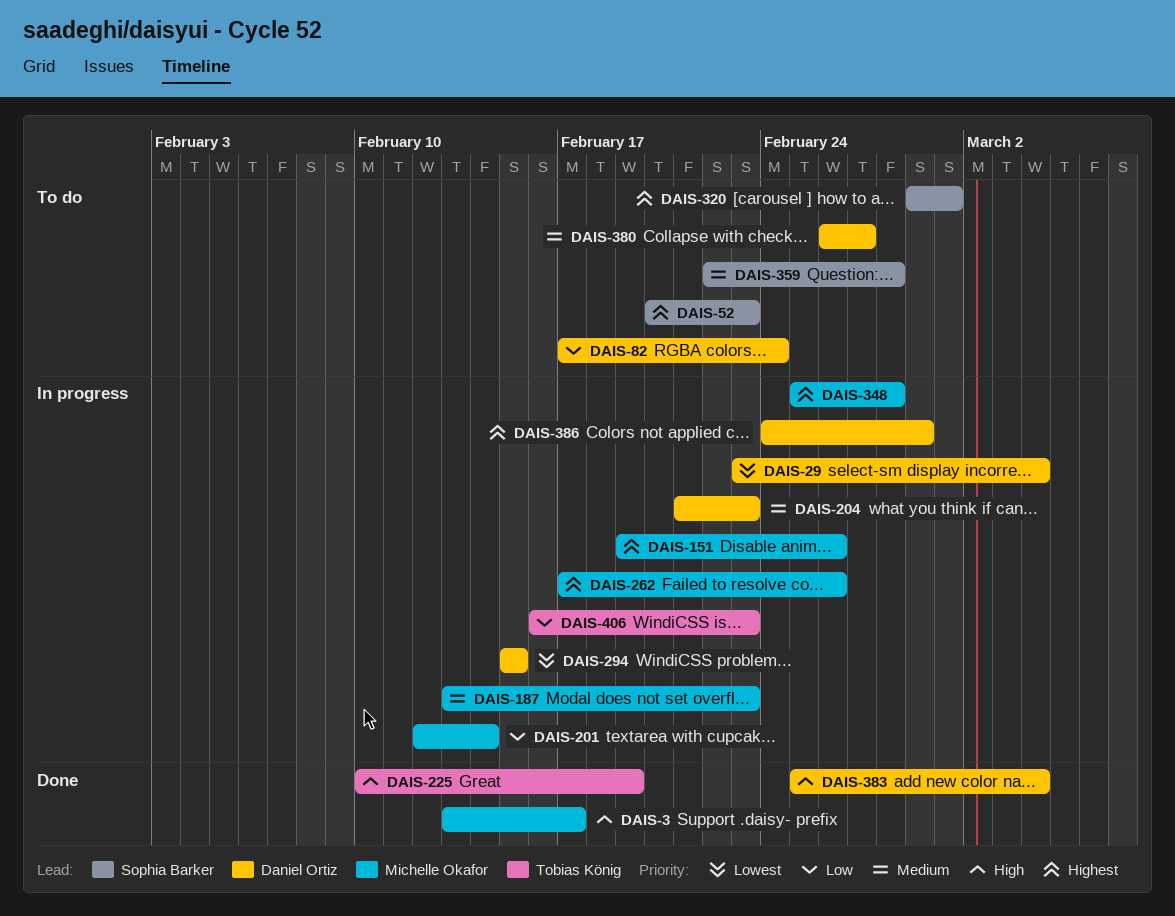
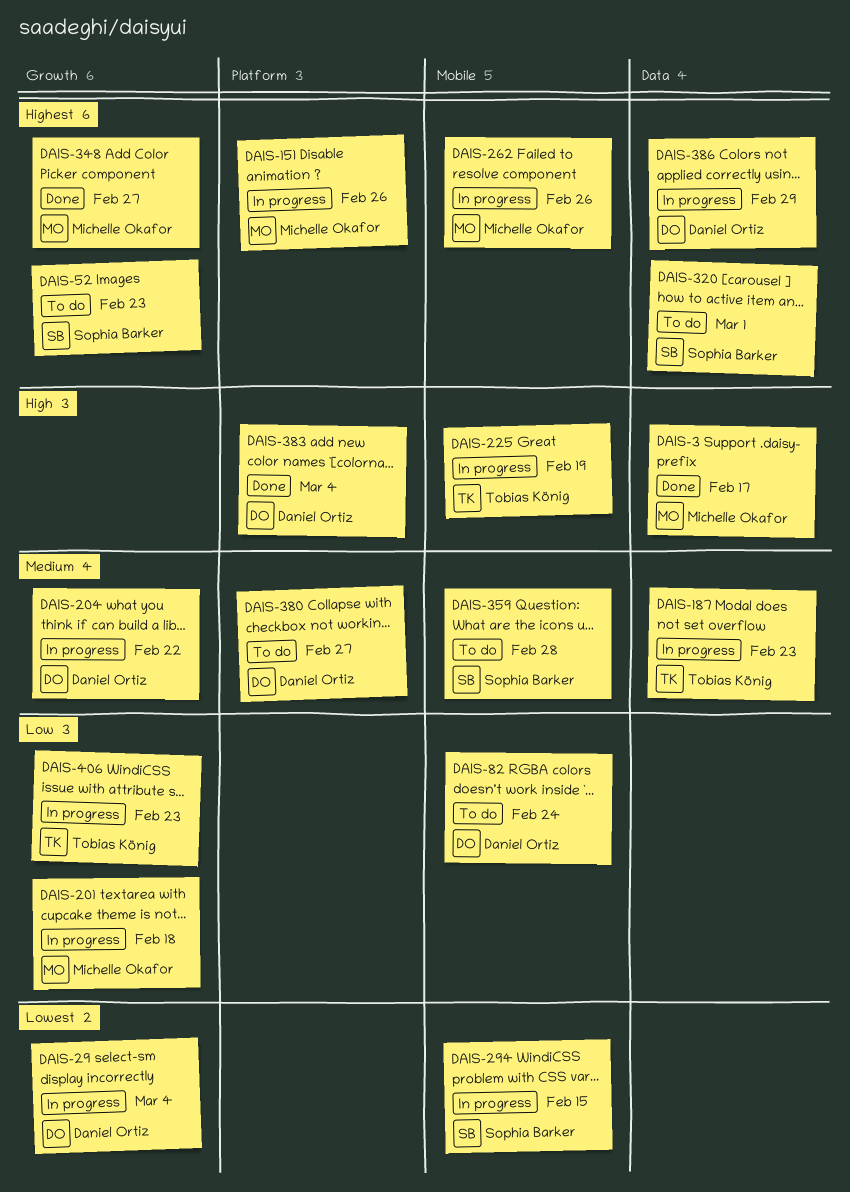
DAIS-187, owner: Michelle Okafor -> Tobias König
DAIS-201, due: Feb 14 -> Feb 18
DAIS-204, due: Feb 23 -> Feb 22
DAIS-225, status: Done -> In progress
DAIS-294, owner: Daniel Ortiz -> Sophia Barker
DAIS-348, status: In progress -> Done
DAIS-348, due: Feb 28 -> Feb 27

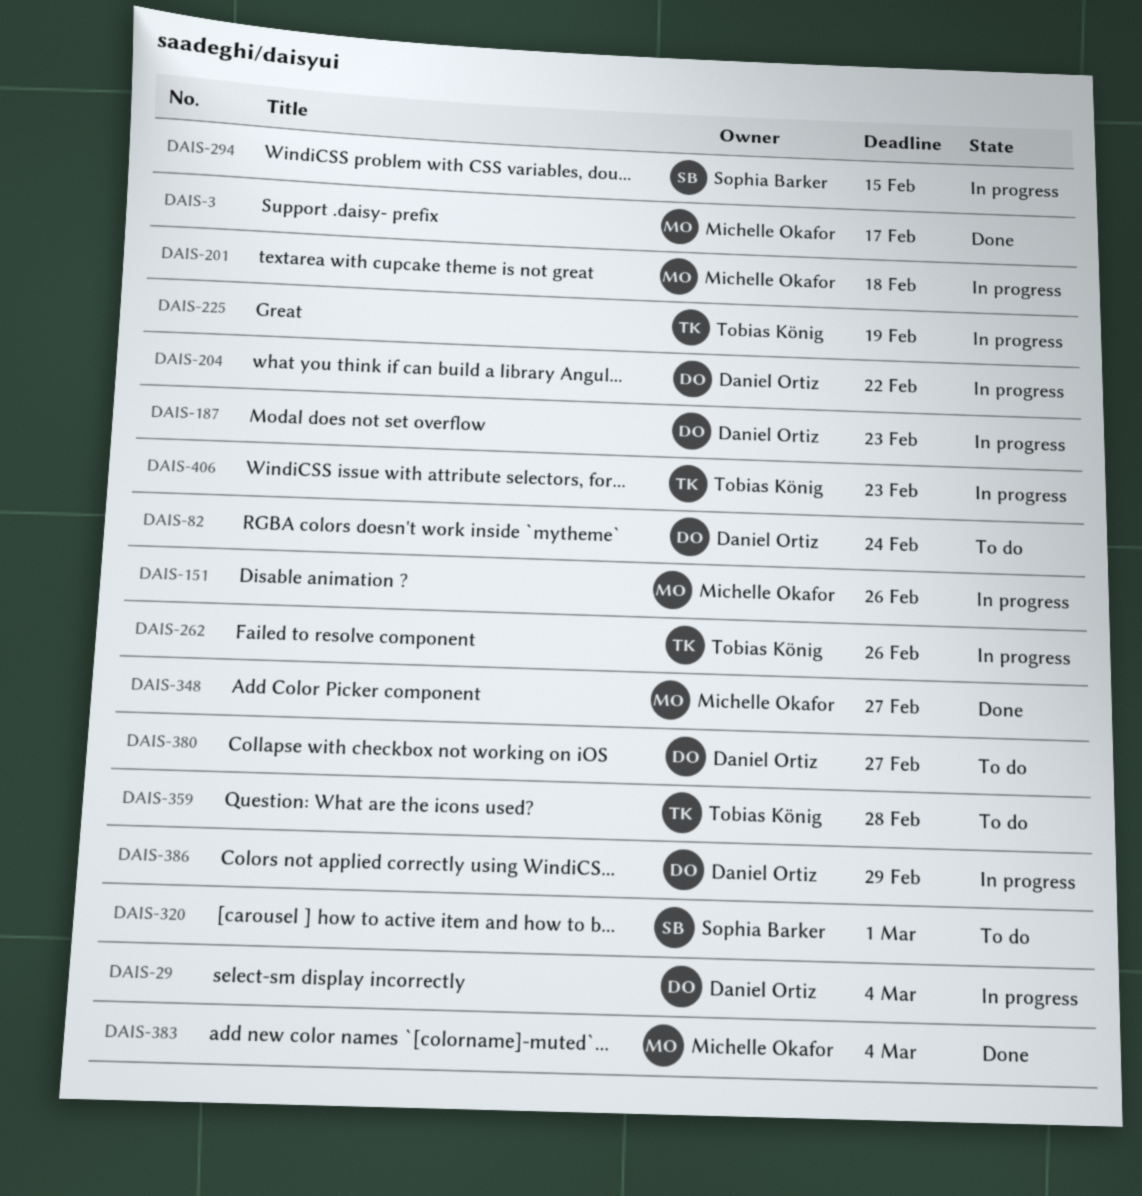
DAIS-52: present -> none
DAIS-187, owner: Tobias König -> Daniel Ortiz
DAIS-262, owner: Michelle Okafor -> Tobias König
DAIS-359, owner: Sophia Barker -> Tobias König
DAIS-383, owner: Daniel Ortiz -> Michelle Okafor

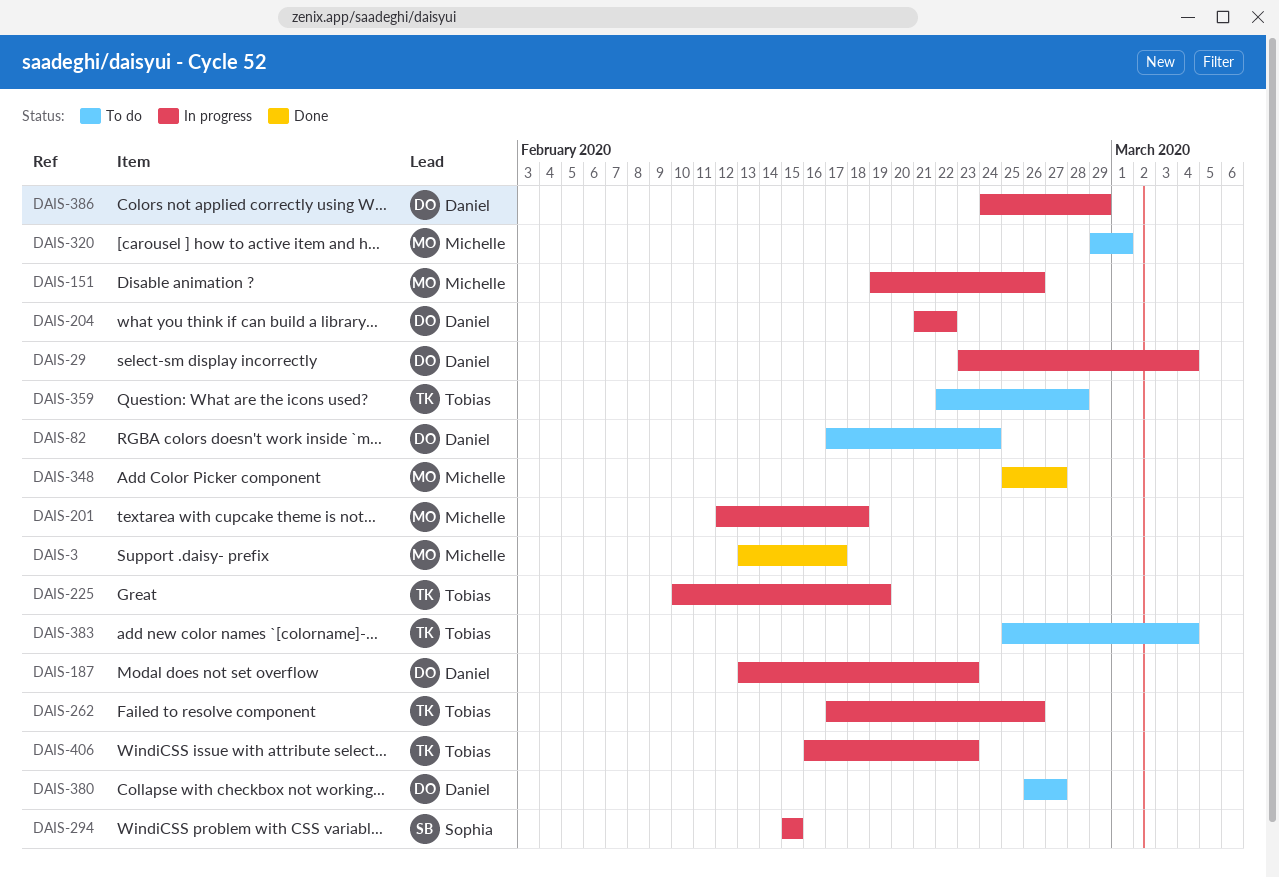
DAIS-320, owner: Sophia Barker -> Michelle Okafor
DAIS-383, status: Done -> To do
DAIS-383, owner: Michelle Okafor -> Tobias König

